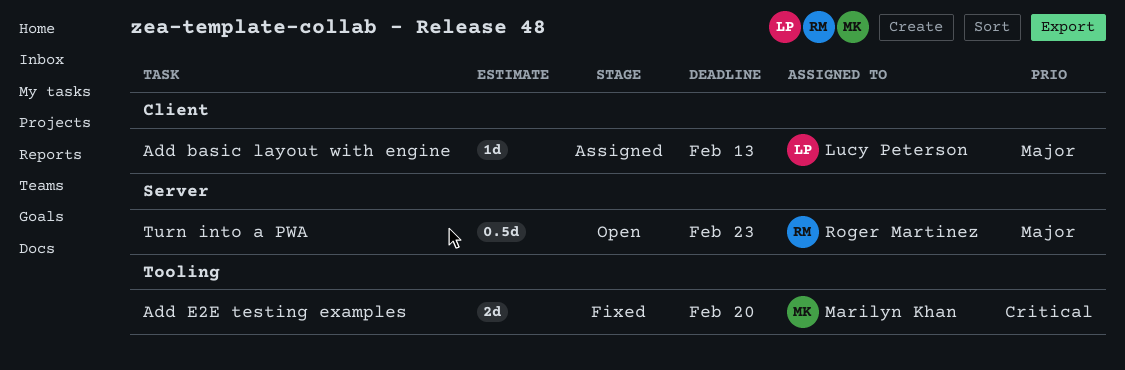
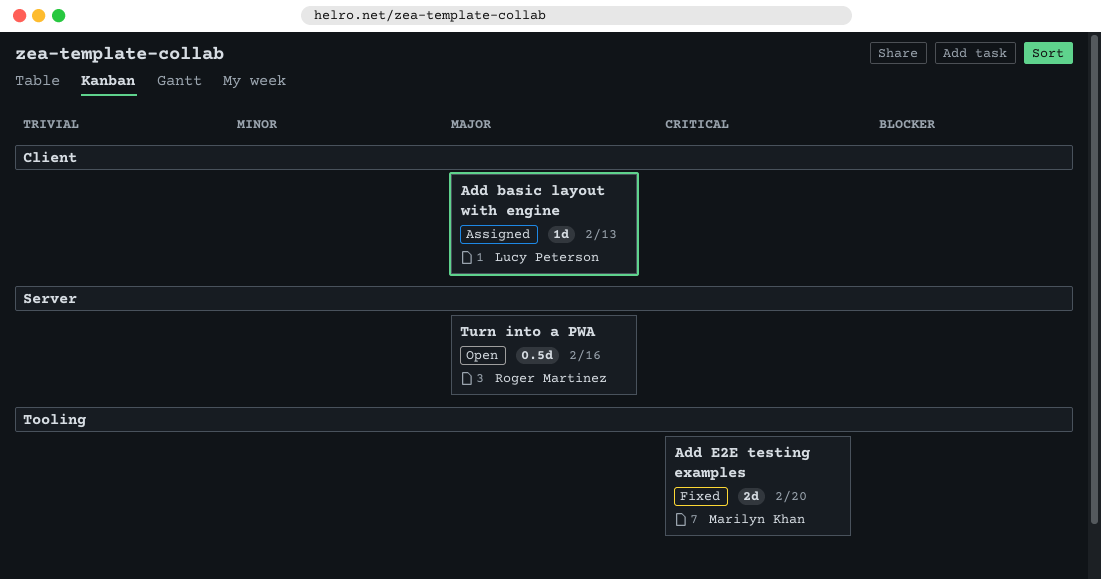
Turn into a PWA, due: Feb 23 -> Feb 16

